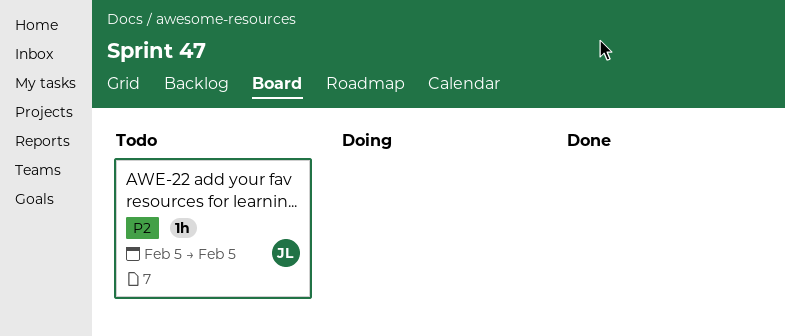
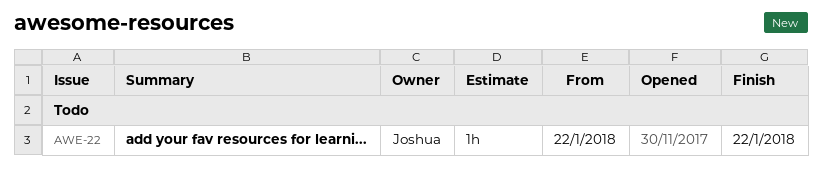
AWE-22, start: Feb 5 -> Jan 22
AWE-22, due: Feb 5 -> Jan 22

